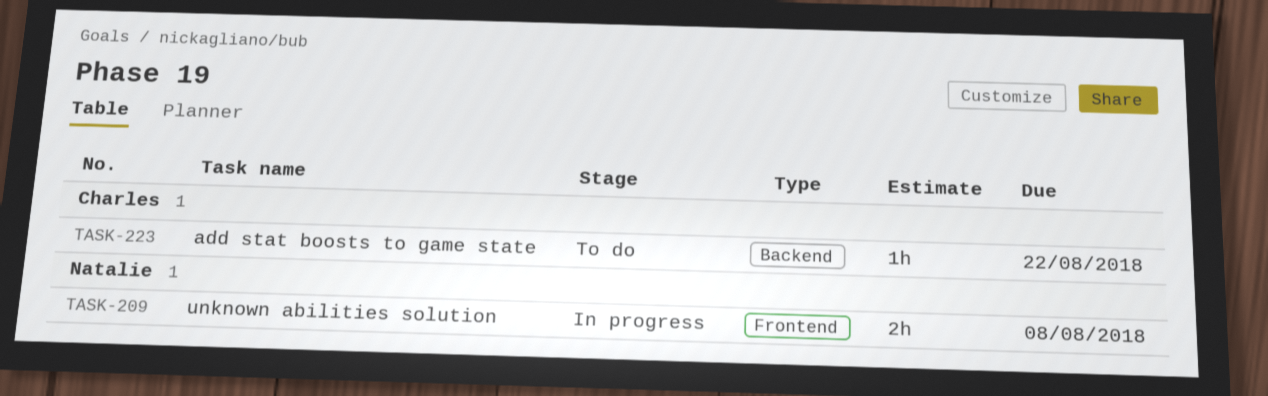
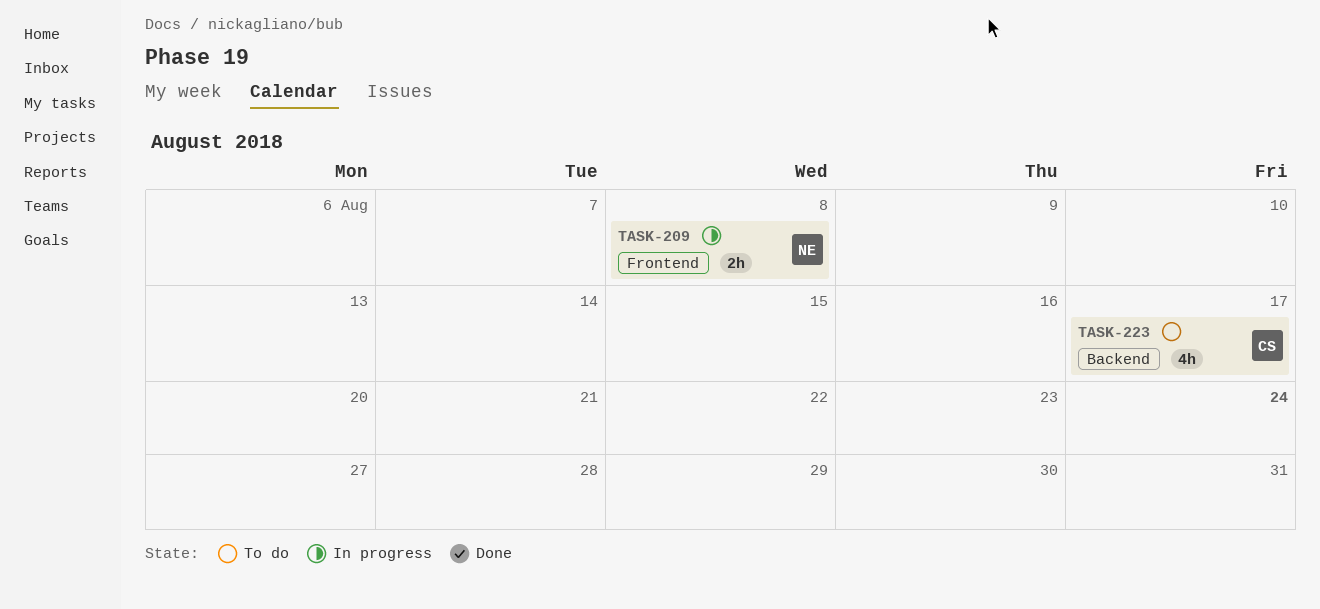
TASK-223, estimate: 1h -> 4h
TASK-223, due: Aug 22 -> Aug 17

